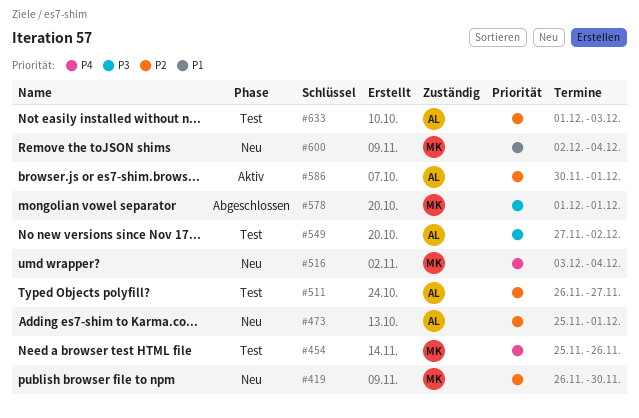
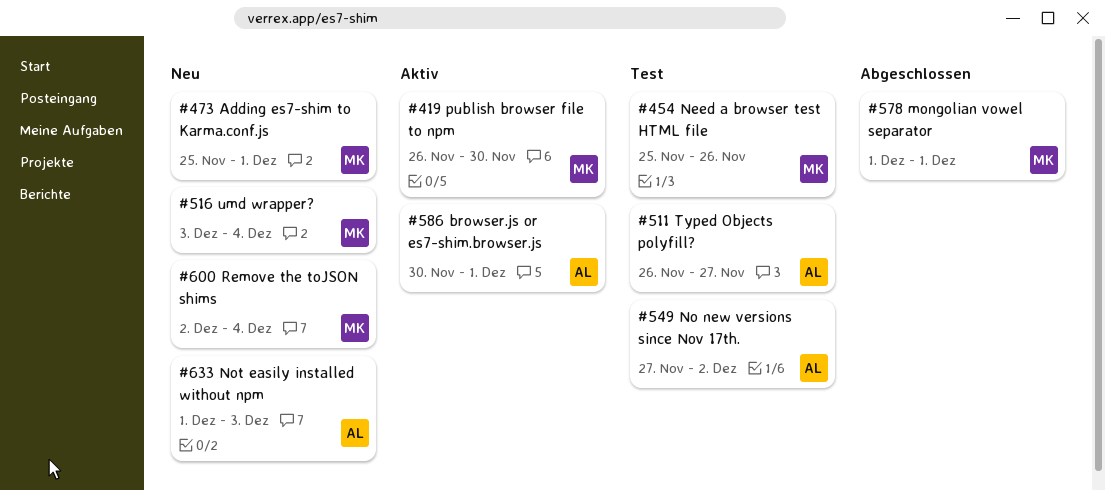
#419, status: Neu -> Aktiv
#473, owner: AL -> MK
#633, status: Test -> Neu

